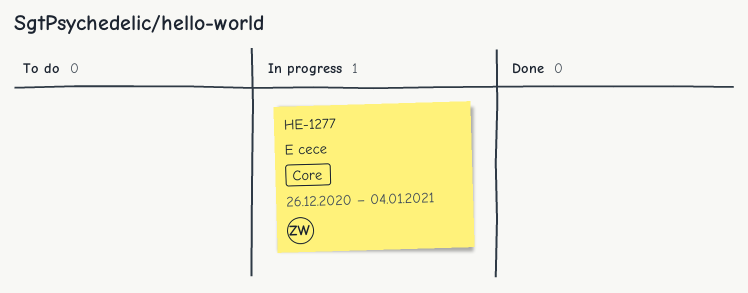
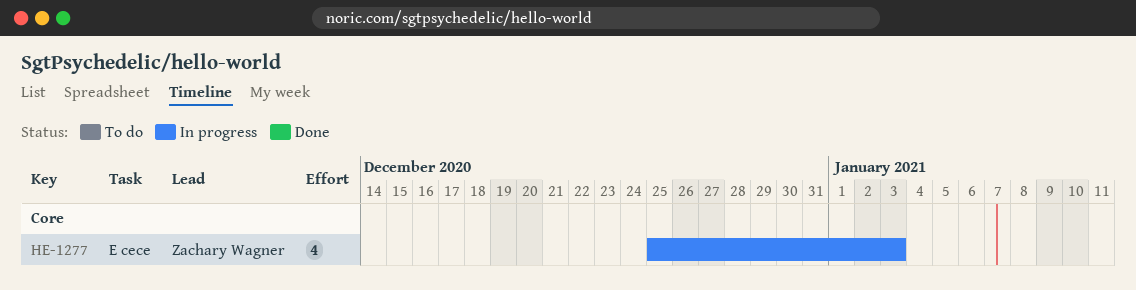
HE-1277, start: Dec 26 -> Dec 25
HE-1277, due: Jan 4 -> Jan 3

